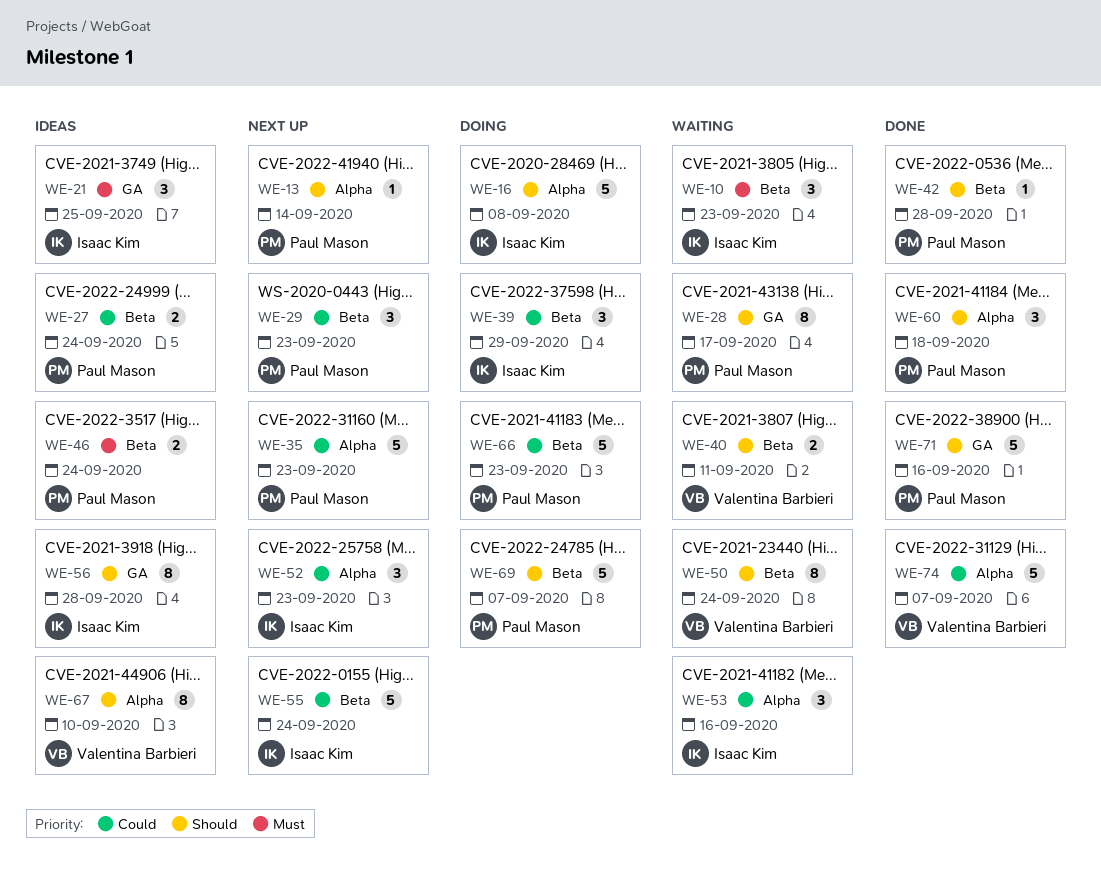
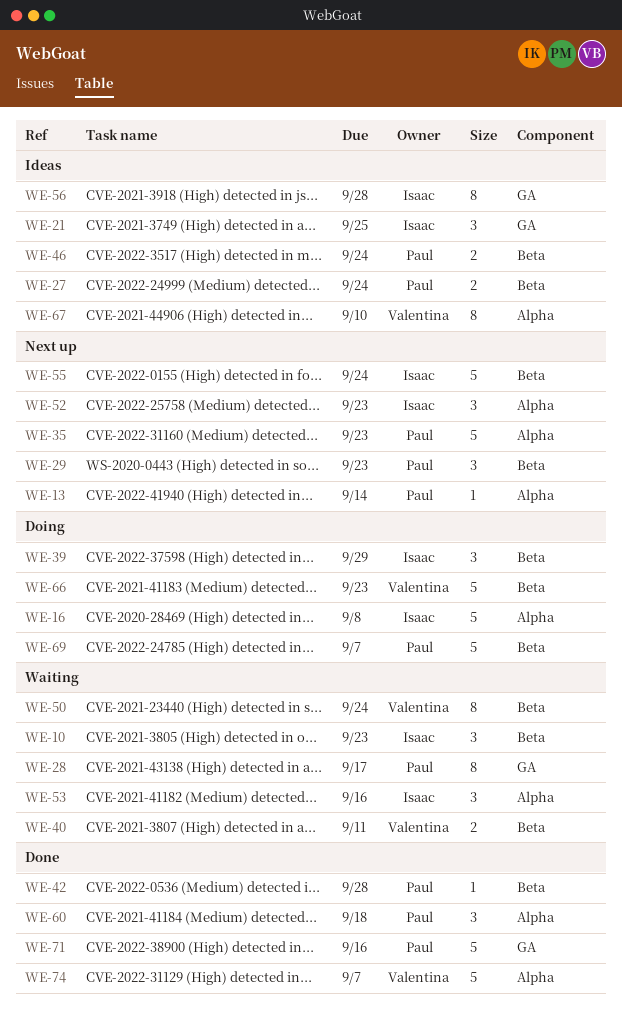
WE-66, owner: Paul Mason -> Valentina Barbieri

